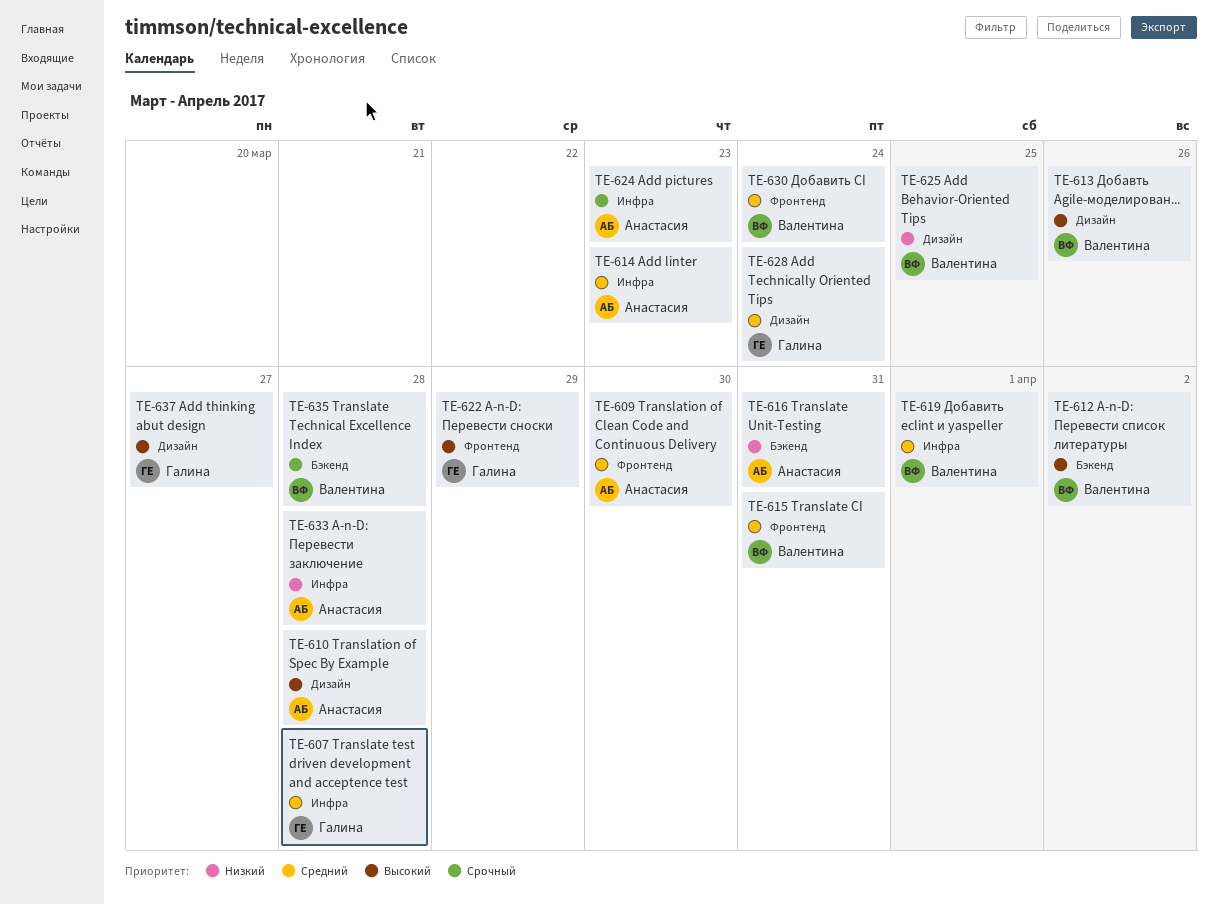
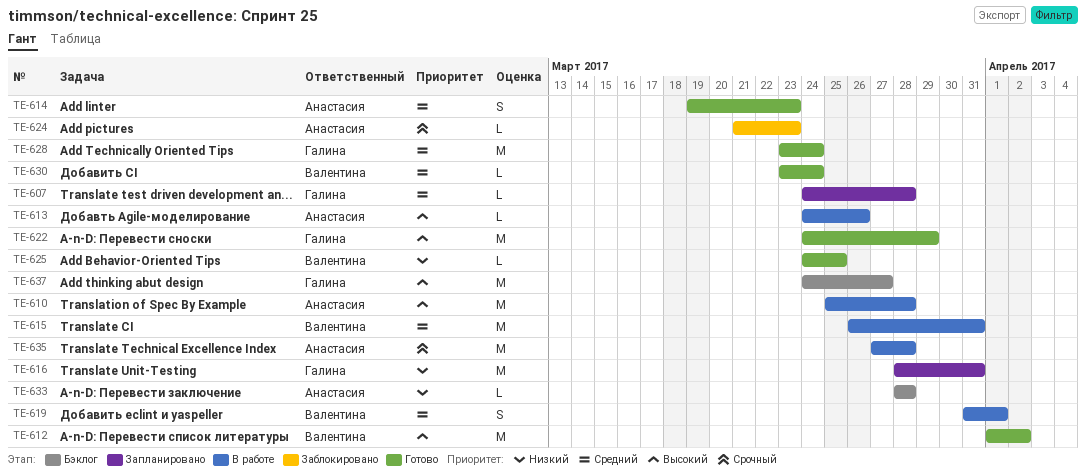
TE-609: present -> none
TE-613, owner: Валентина -> Анастасия
TE-616, owner: Анастасия -> Галина
TE-635, owner: Валентина -> Анастасия

